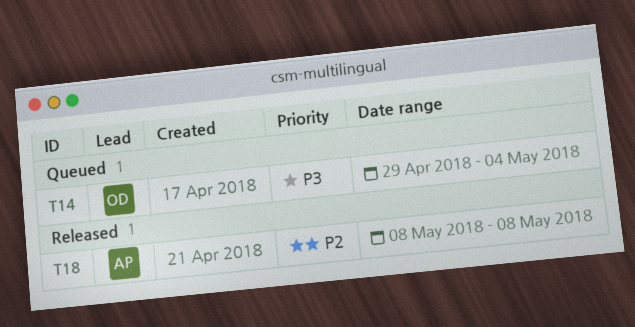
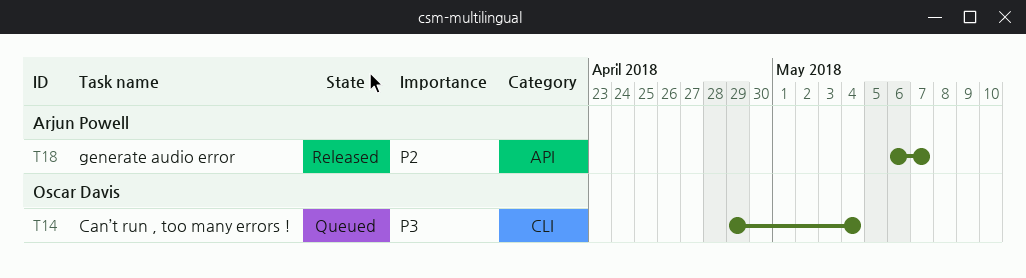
T18, start: May 8 -> May 6
T18, due: May 8 -> May 7

